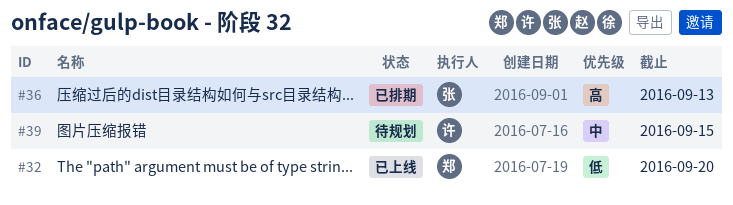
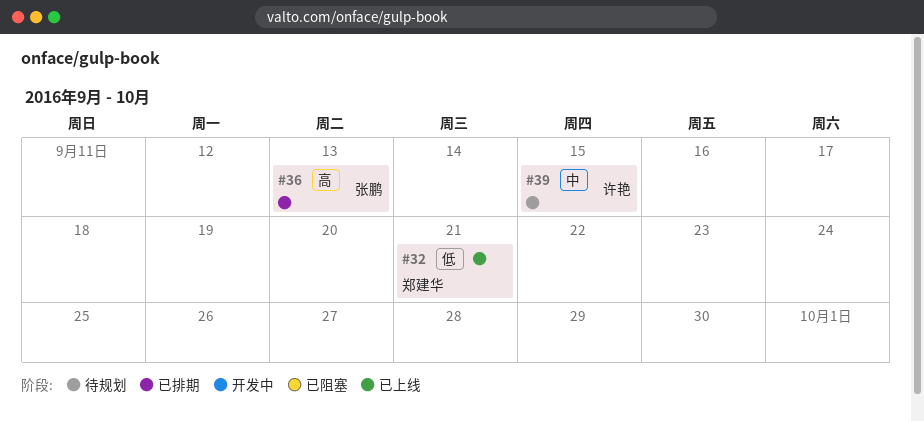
#32, due: Sep 20 -> Sep 21

